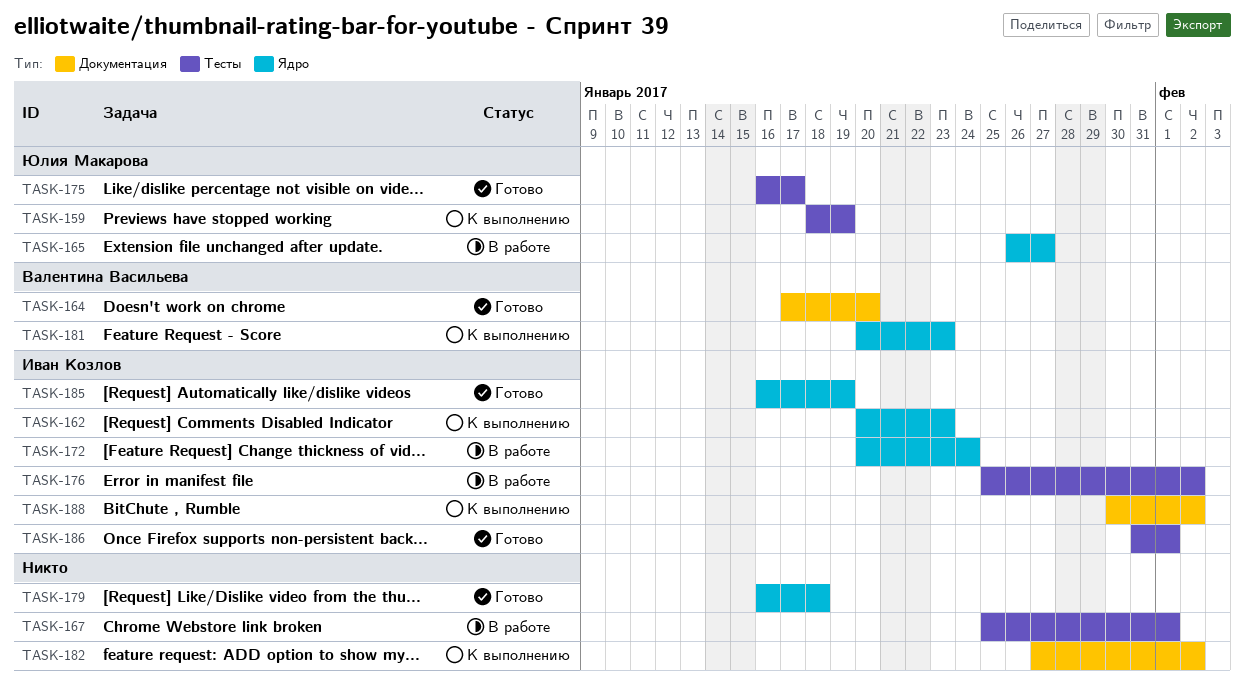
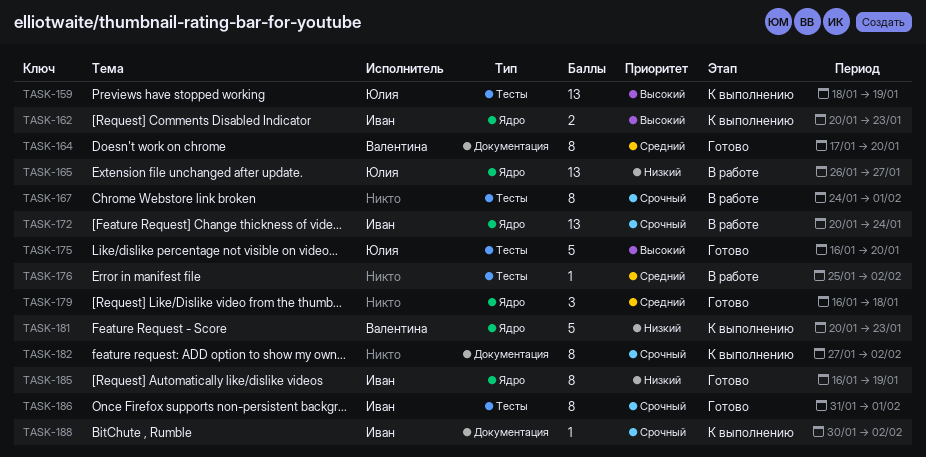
TASK-167, start: Jan 25 -> Jan 24
TASK-175, due: Jan 17 -> Jan 20
TASK-176, owner: Иван Козлов -> none

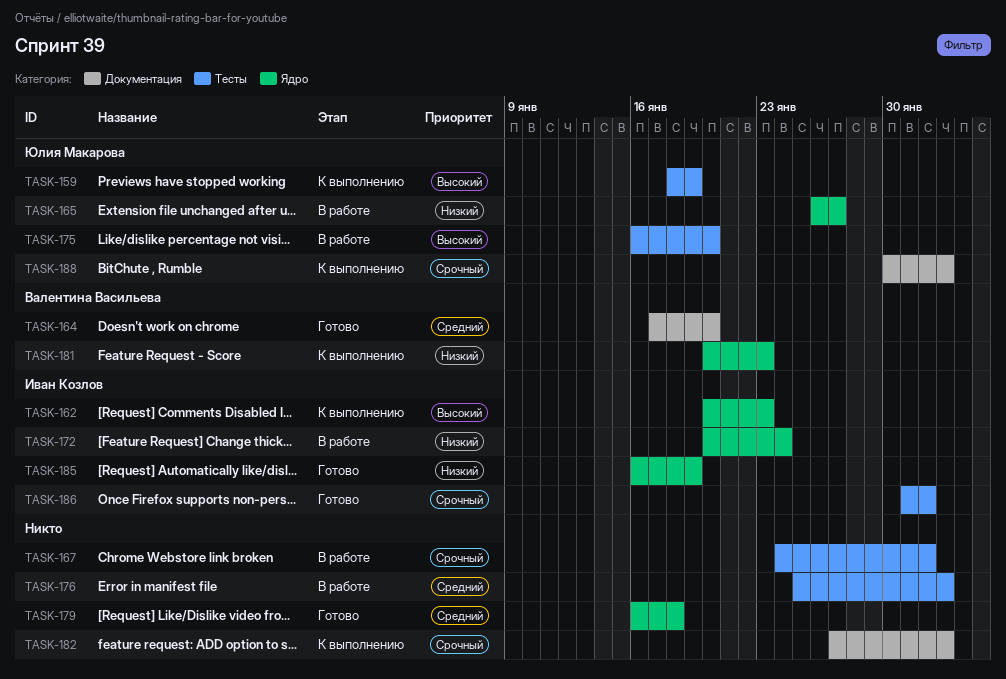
TASK-172, priority: Срочный -> Низкий
TASK-175, status: Готово -> В работе
TASK-188, owner: Иван Козлов -> Юлия Макарова

